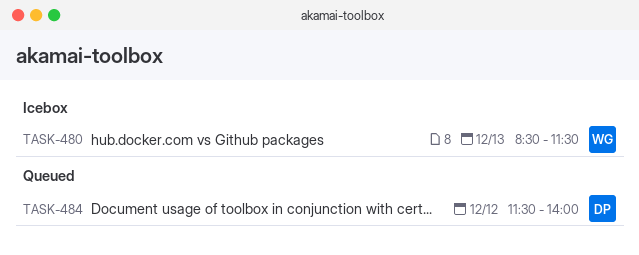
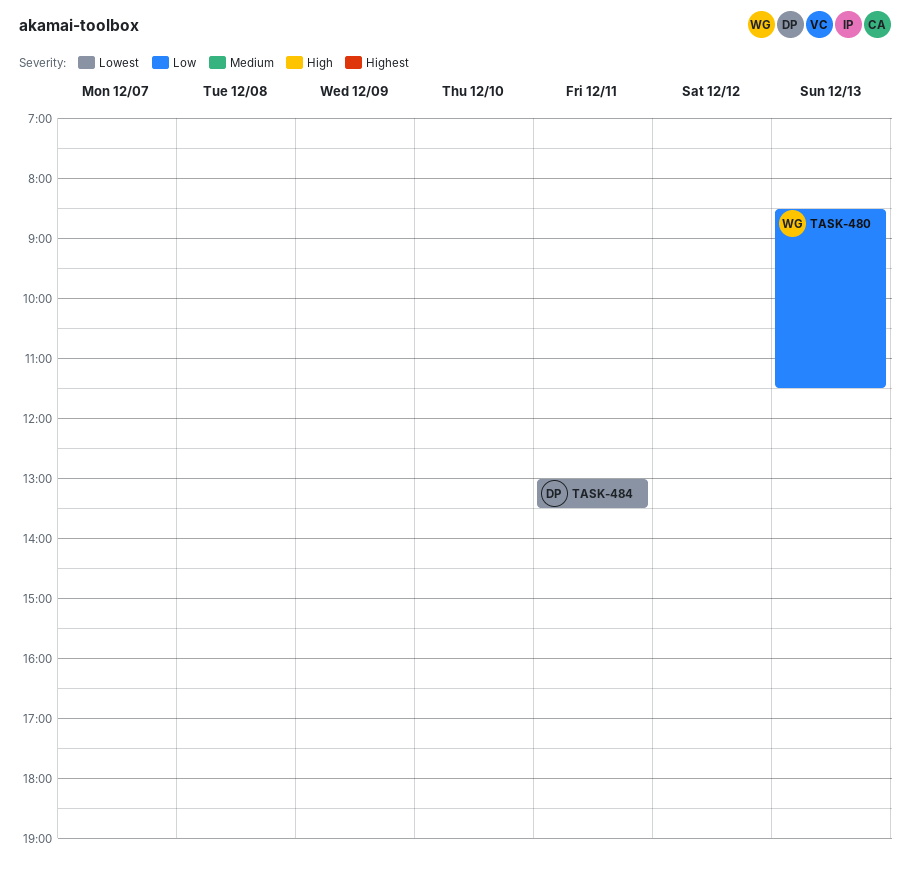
TASK-484, day: Dec 12 -> Dec 11
TASK-484, begins: 11:30 -> 13:00
TASK-484, ends: 14:00 -> 13:30

